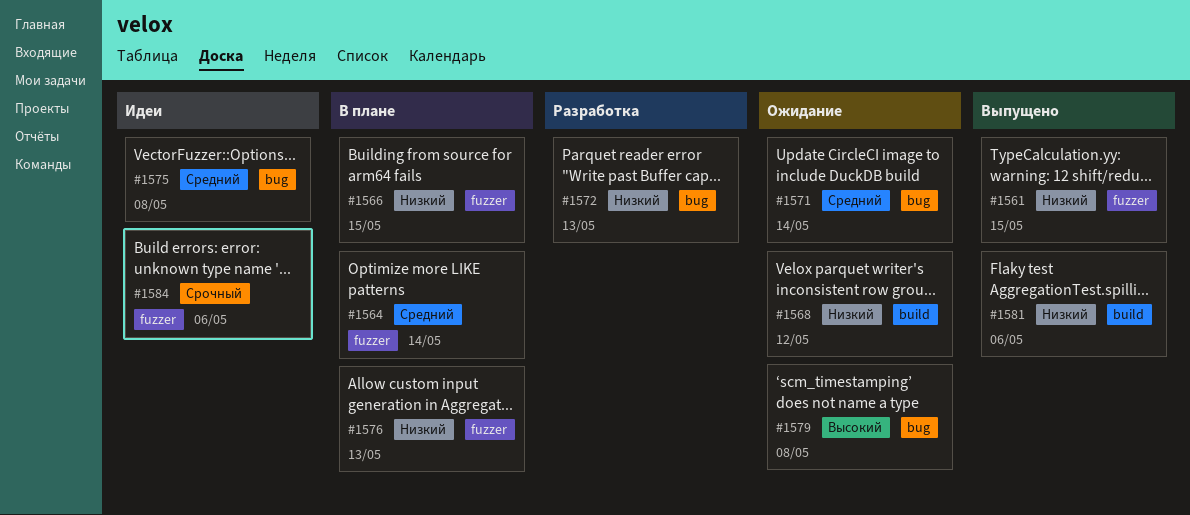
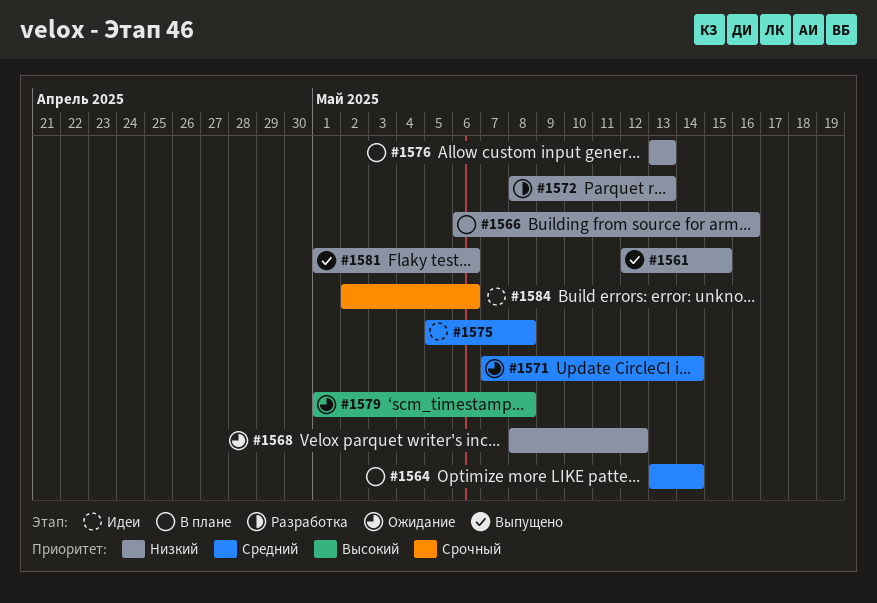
#1566, due: May 15 -> May 16

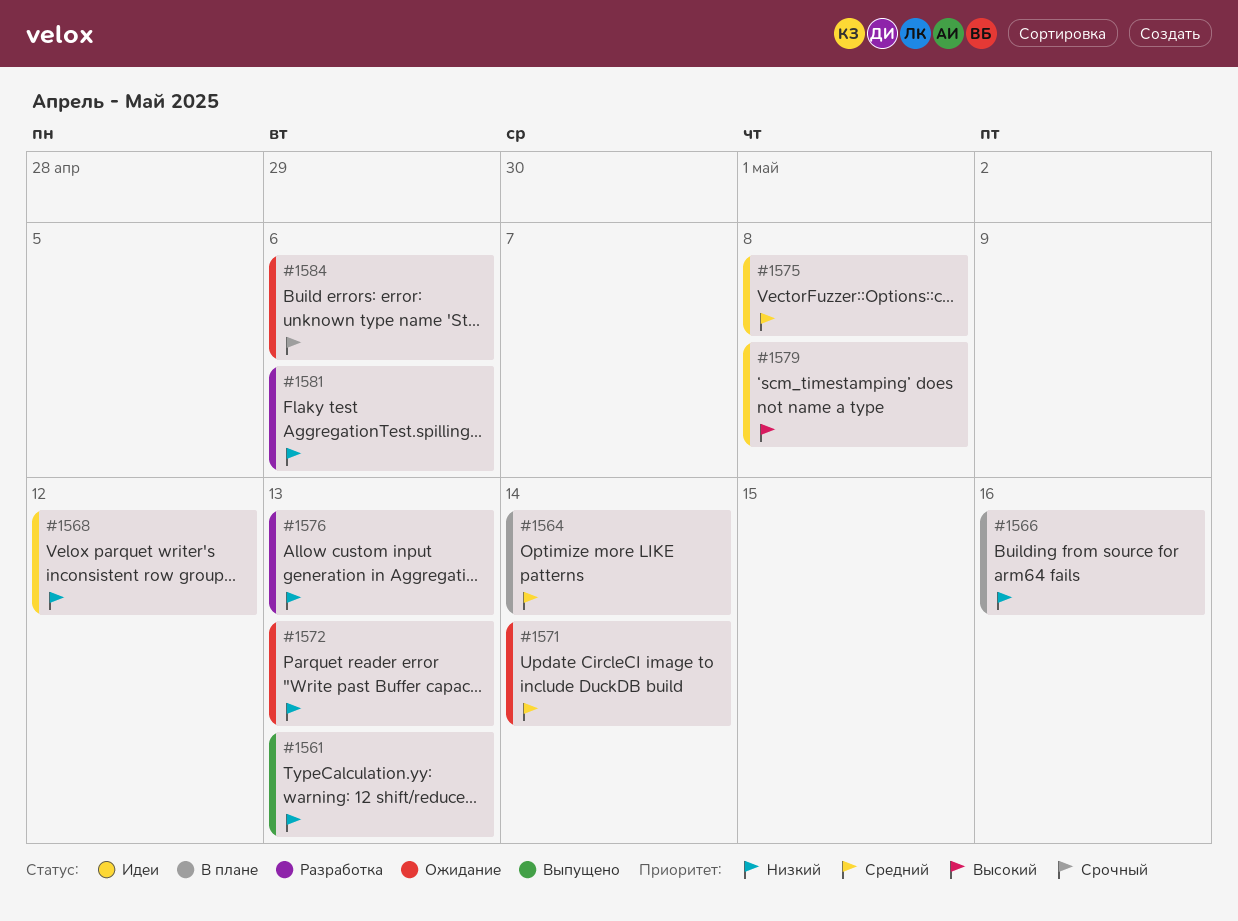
#1561, due: May 15 -> May 13
#1568, status: Ожидание -> Идеи
#1572, status: Разработка -> Ожидание
#1576, status: В плане -> Разработка
#1579, status: Ожидание -> Идеи
#1581, status: Выпущено -> Разработка
#1584, status: Идеи -> Ожидание

